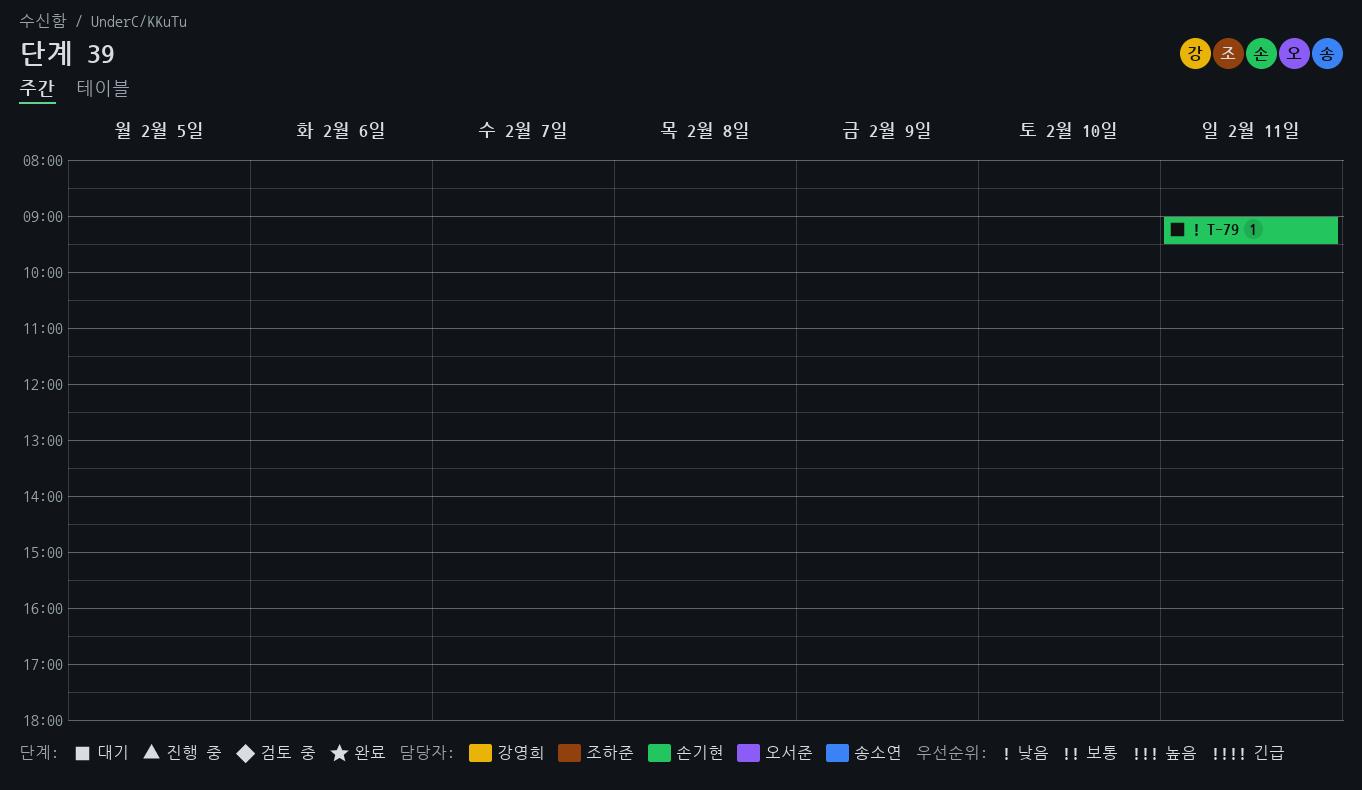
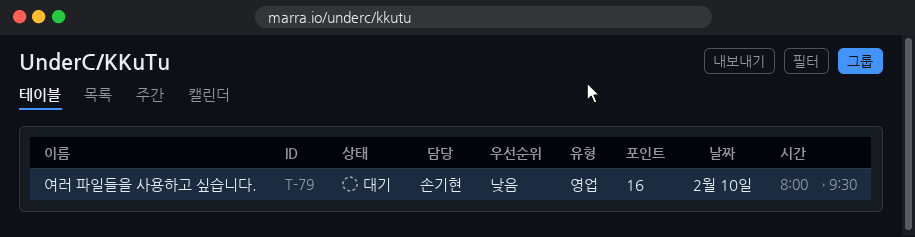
T-79, estimate: 1 -> 16
T-79, day: Feb 11 -> Feb 10
T-79, begins: 09:00 -> 08:00

